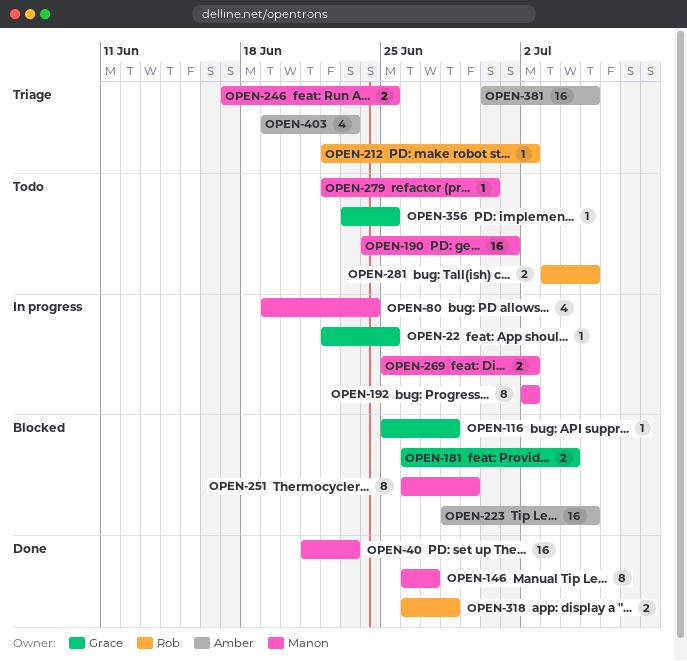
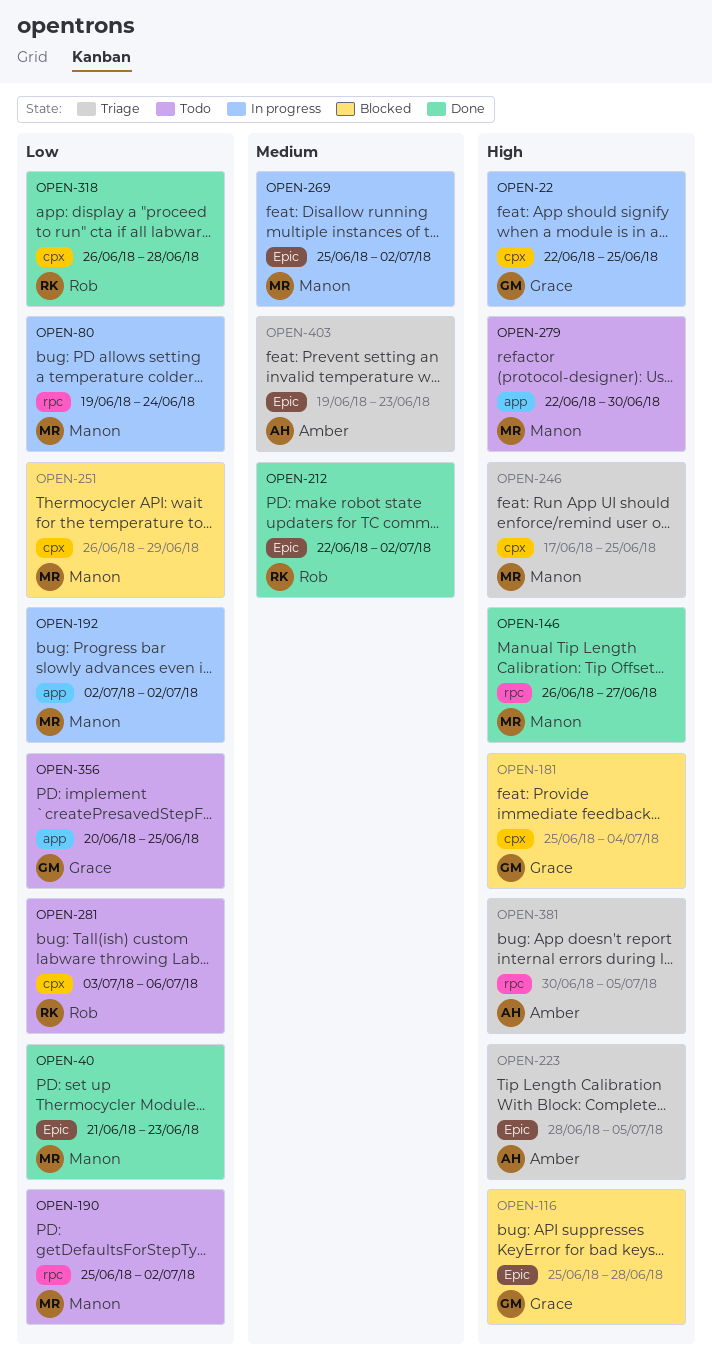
OPEN-181, start: Jun 26 -> Jun 25
OPEN-190, start: Jun 24 -> Jun 25
OPEN-190, due: Jul 1 -> Jul 2
OPEN-212, status: Triage -> Done
OPEN-223, status: Blocked -> Triage
OPEN-281, due: Jul 5 -> Jul 6
OPEN-356, start: Jun 23 -> Jun 20

